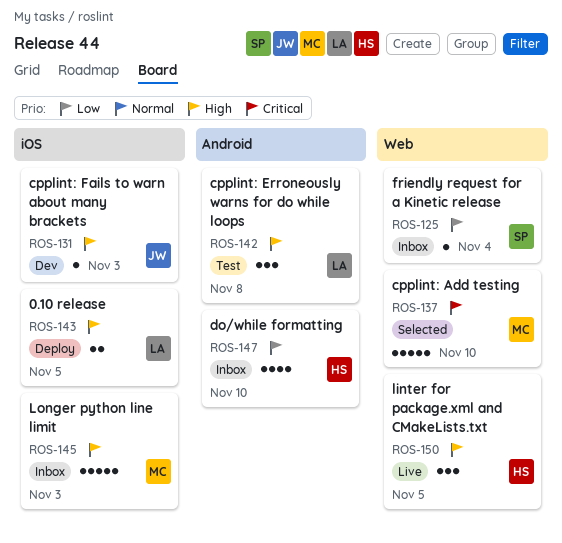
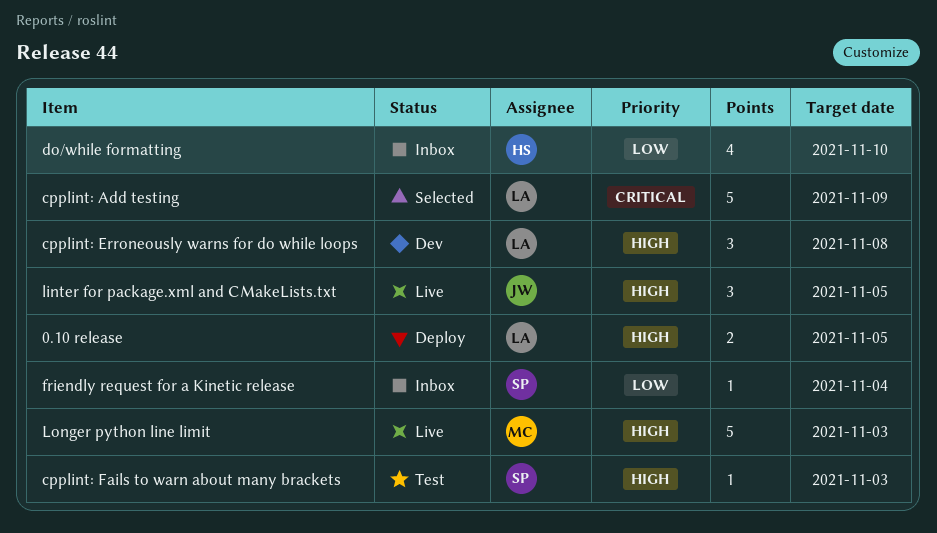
cpplint: Add testing, owner: MC -> LA
cpplint: Add testing, due: Nov 10 -> Nov 9
cpplint: Erroneously warns for do while loops, status: Test -> Dev
cpplint: Fails to warn about many brackets, status: Dev -> Test
cpplint: Fails to warn about many brackets, owner: JW -> SP
linter for package.xml and CMakeLists.txt, owner: HS -> JW
Longer python line limit, status: Inbox -> Live

